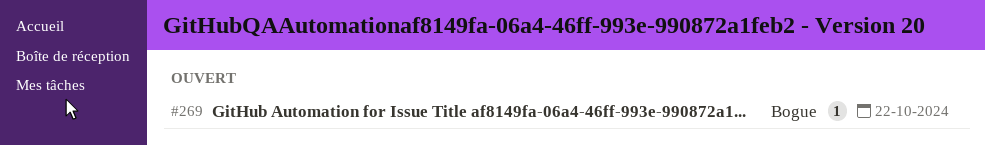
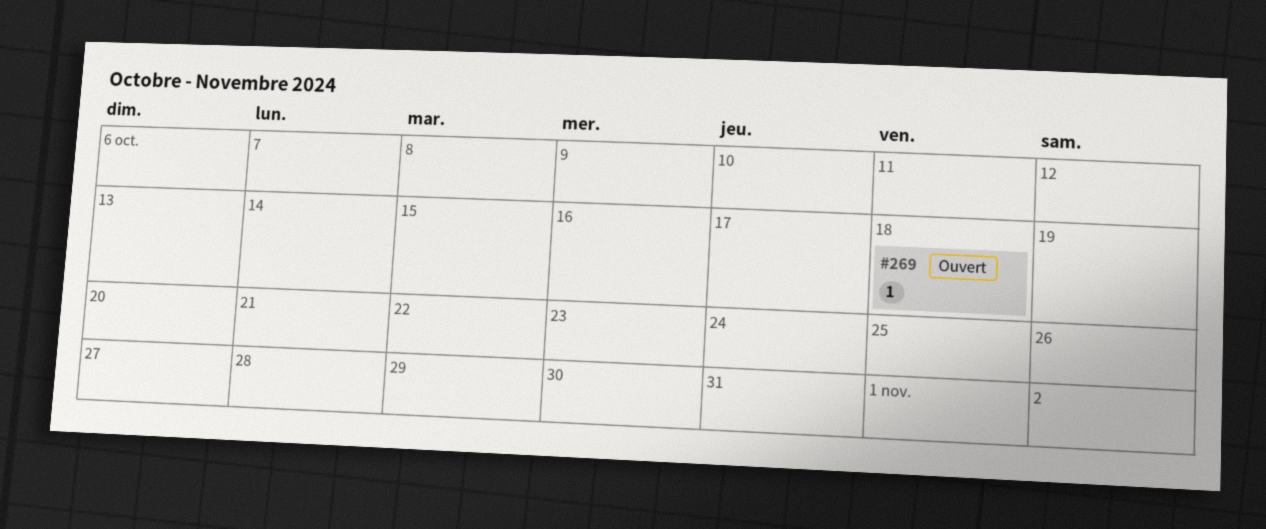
#269, due: Oct 22 -> Oct 18

